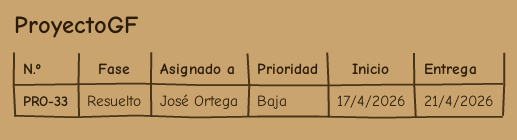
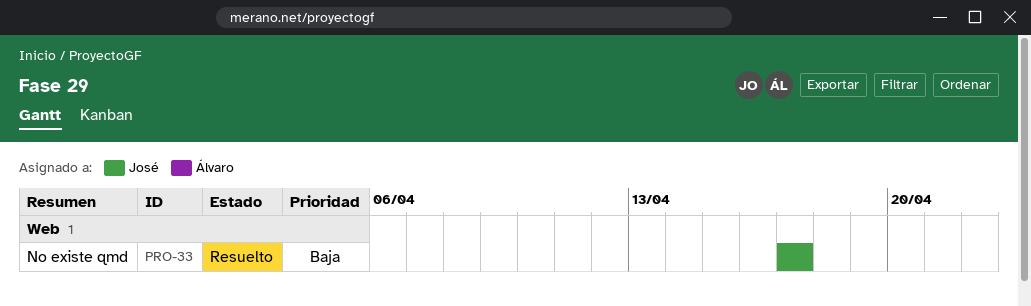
PRO-33, due: Apr 21 -> Apr 17

